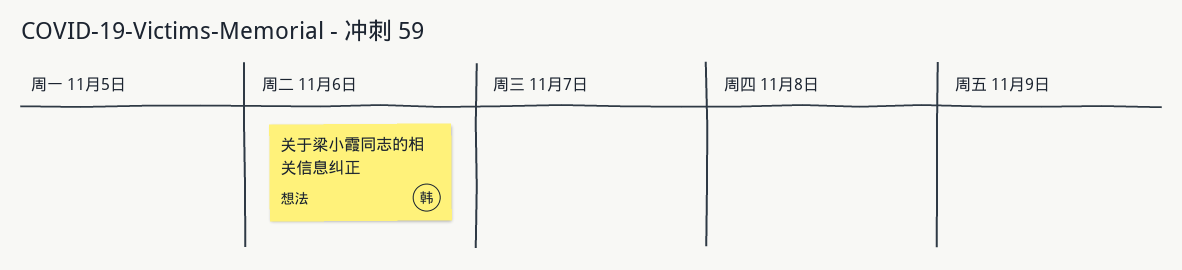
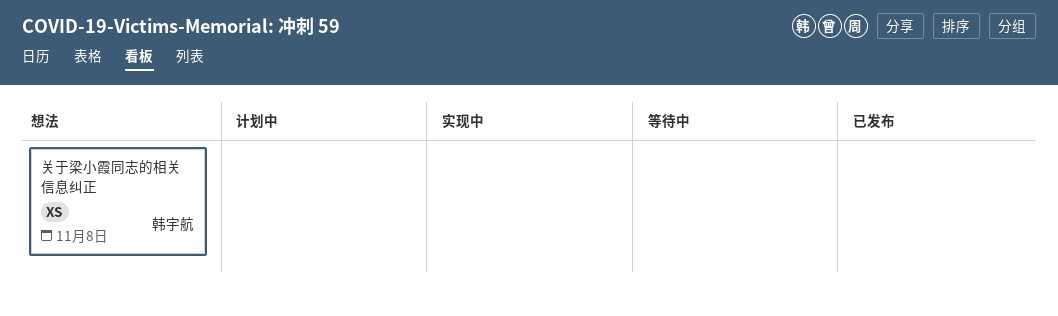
关于梁小霞同志的相关信息纠正, due: Nov 6 -> Nov 8

